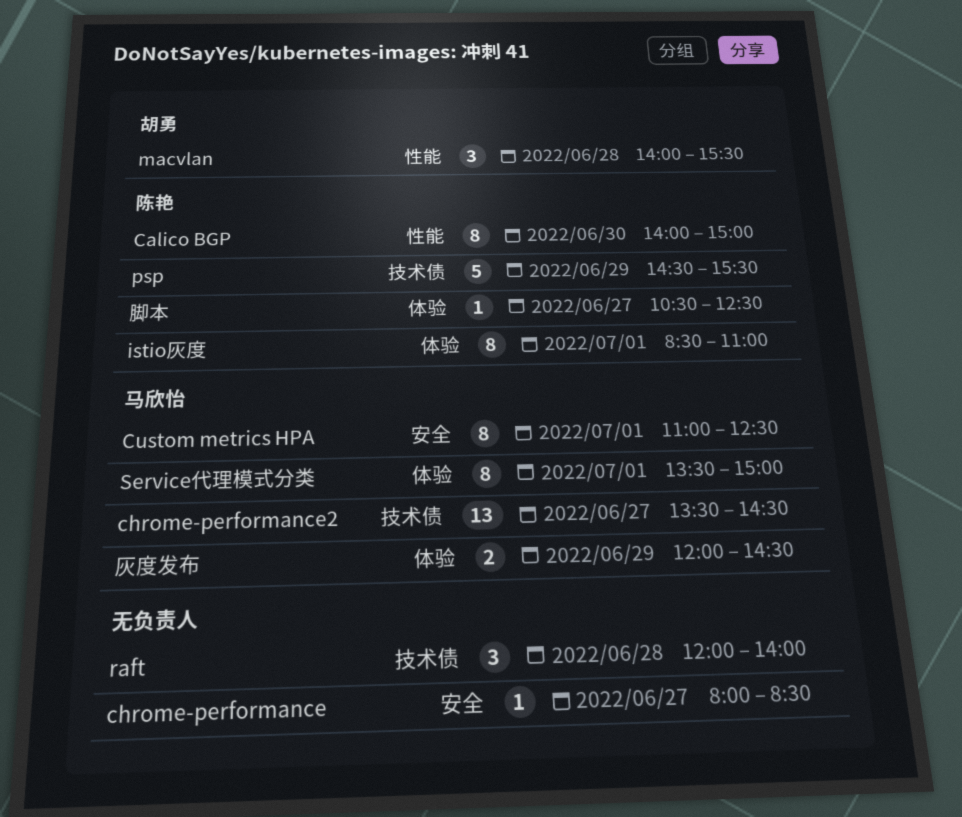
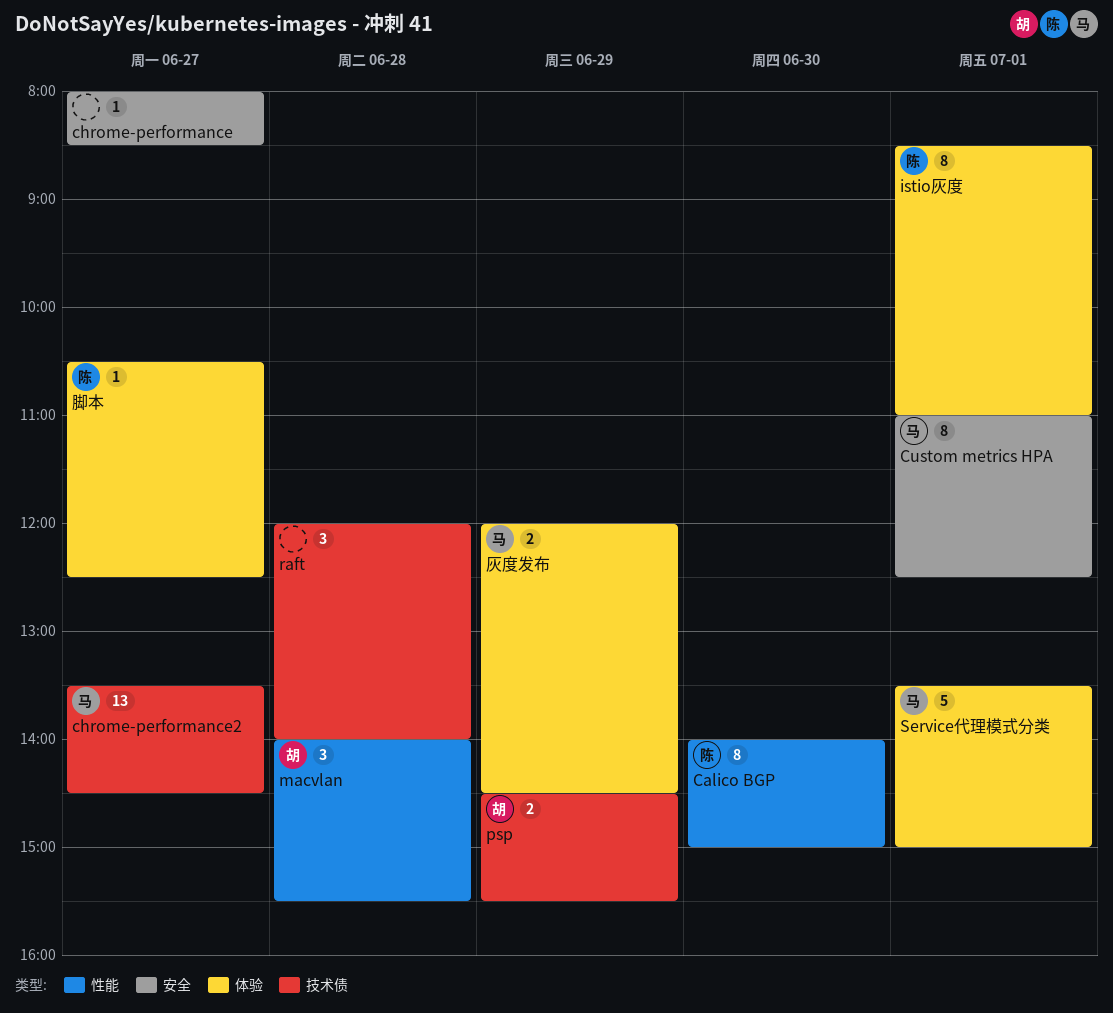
psp, owner: 陈艳 -> 胡勇
psp, estimate: 5 -> 2
Service代理模式分类, estimate: 8 -> 5

